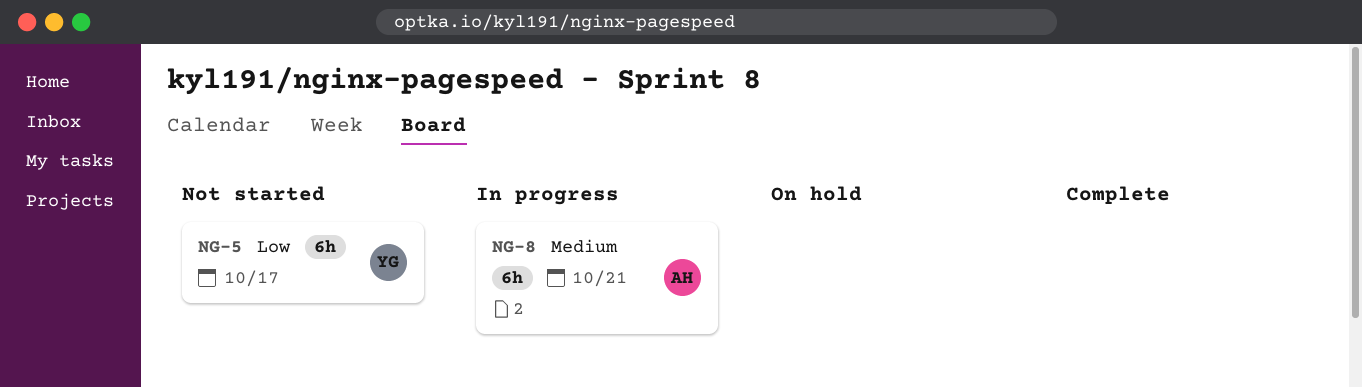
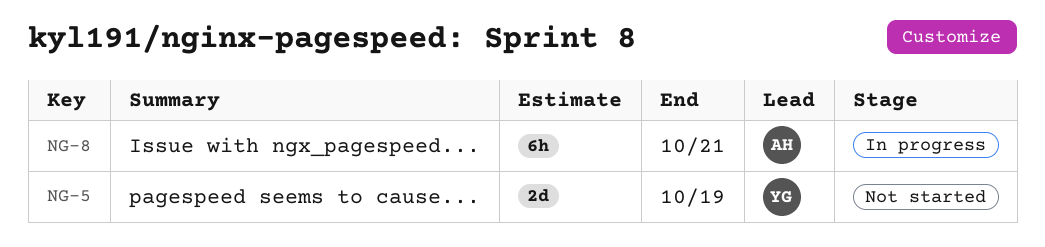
NG-5, estimate: 6h -> 2d
NG-5, due: Oct 17 -> Oct 19

